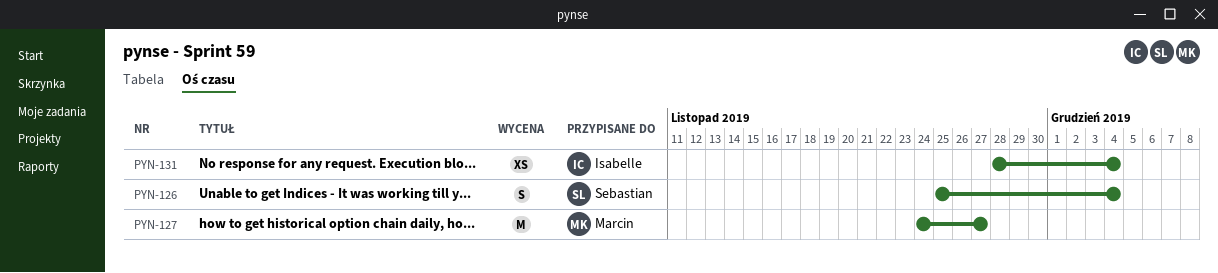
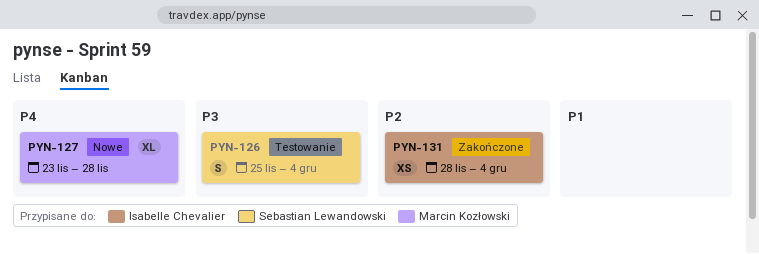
PYN-127, estimate: M -> XL
PYN-127, start: Nov 24 -> Nov 23
PYN-127, due: Nov 27 -> Nov 28

